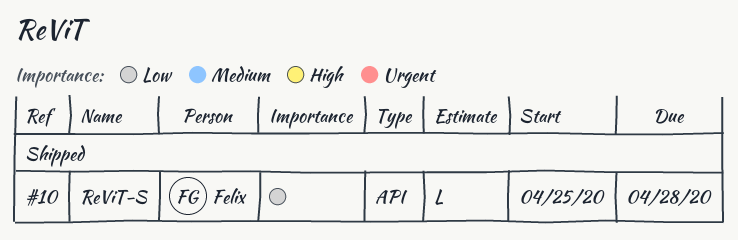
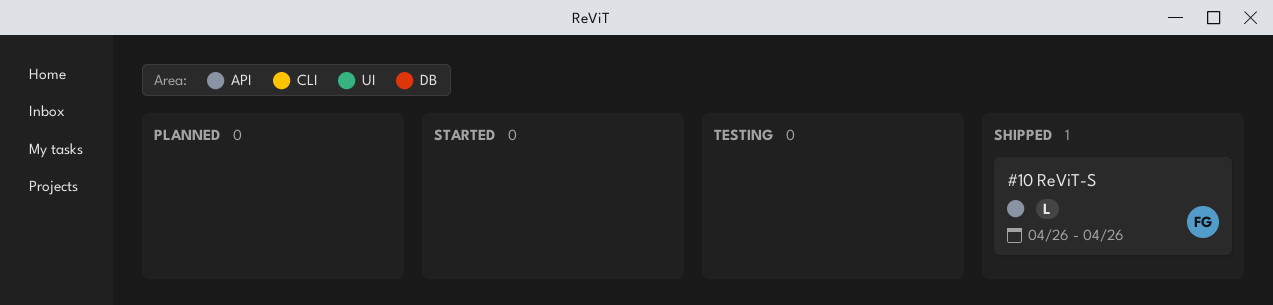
#10, start: Apr 25 -> Apr 26
#10, due: Apr 28 -> Apr 26

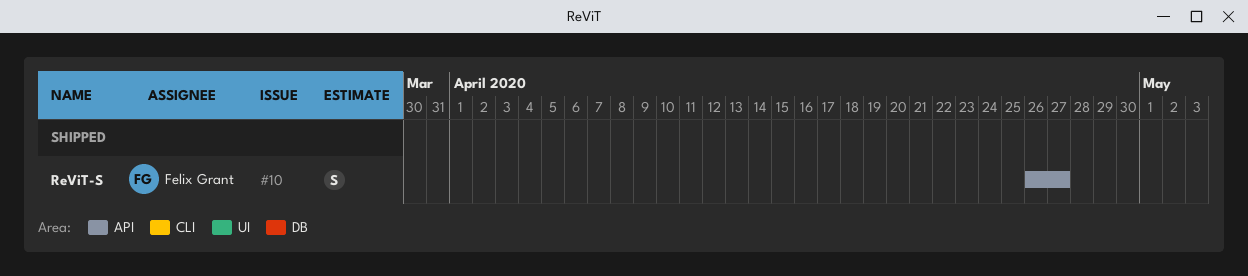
#10, estimate: L -> S
#10, due: Apr 26 -> Apr 27

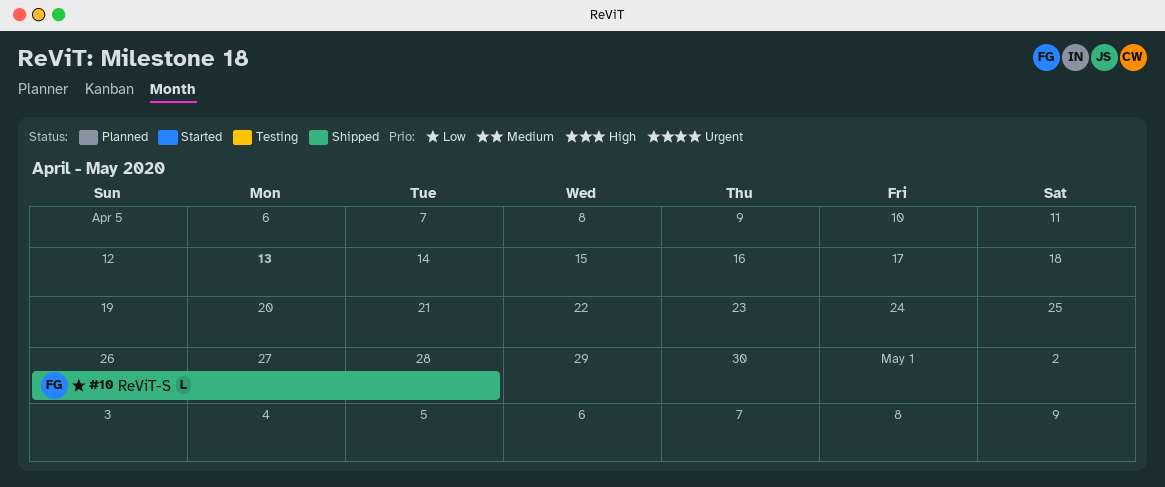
#10, estimate: S -> L
#10, due: Apr 27 -> Apr 28

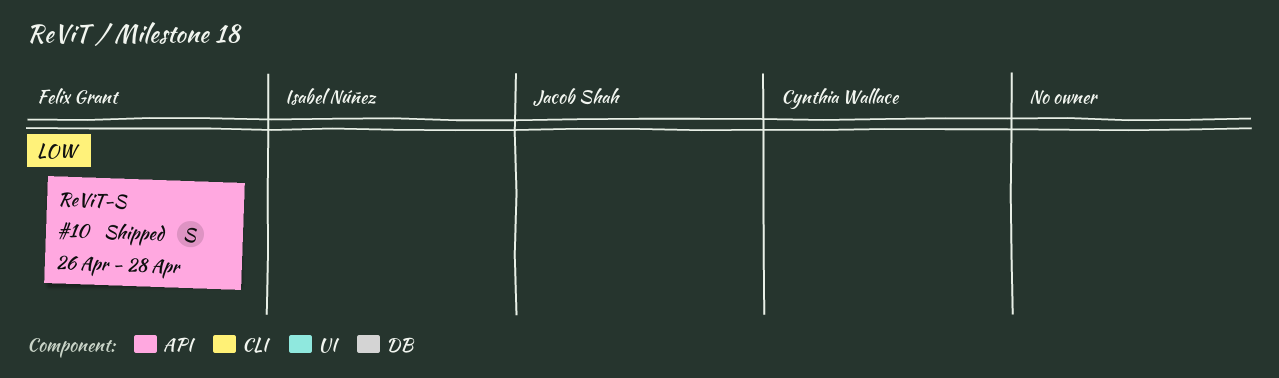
#10, estimate: L -> S

